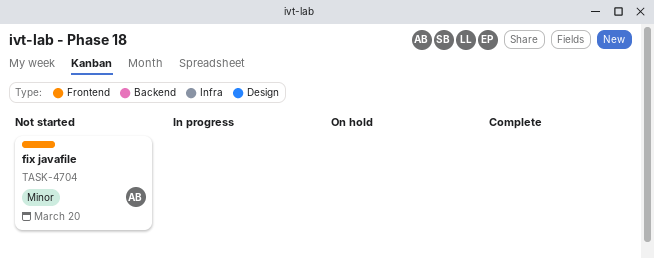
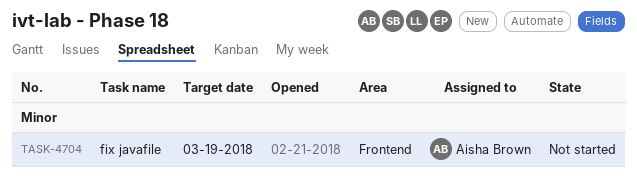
TASK-4704, due: Mar 20 -> Mar 19

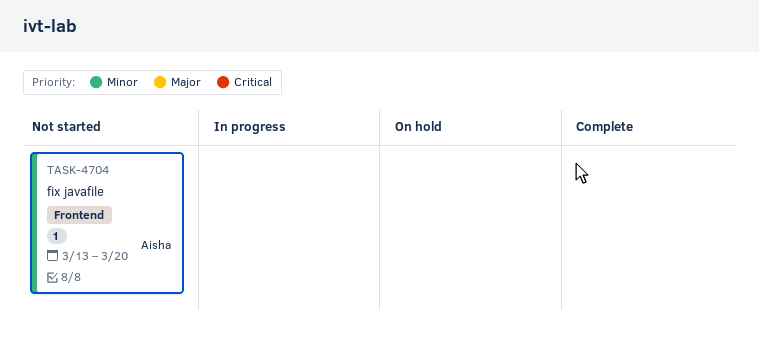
TASK-4704, due: Mar 19 -> Mar 20

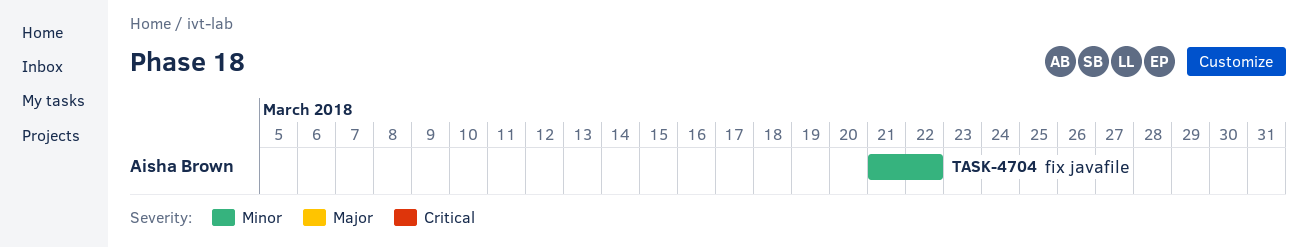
TASK-4704, start: Mar 13 -> Mar 21
TASK-4704, due: Mar 20 -> Mar 22

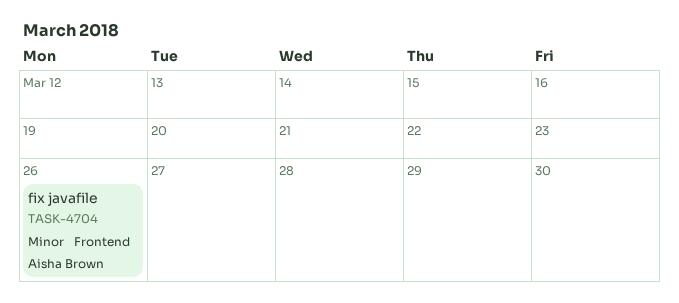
TASK-4704, due: Mar 22 -> Mar 26

